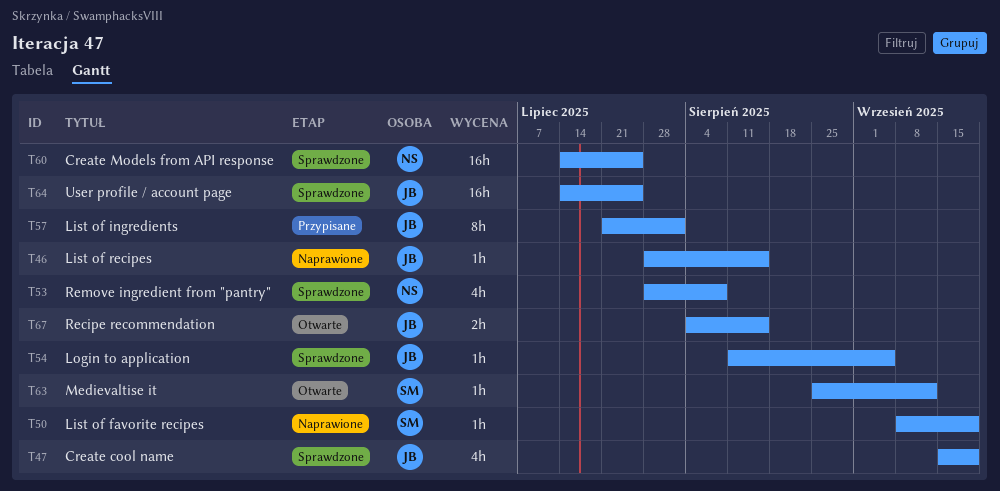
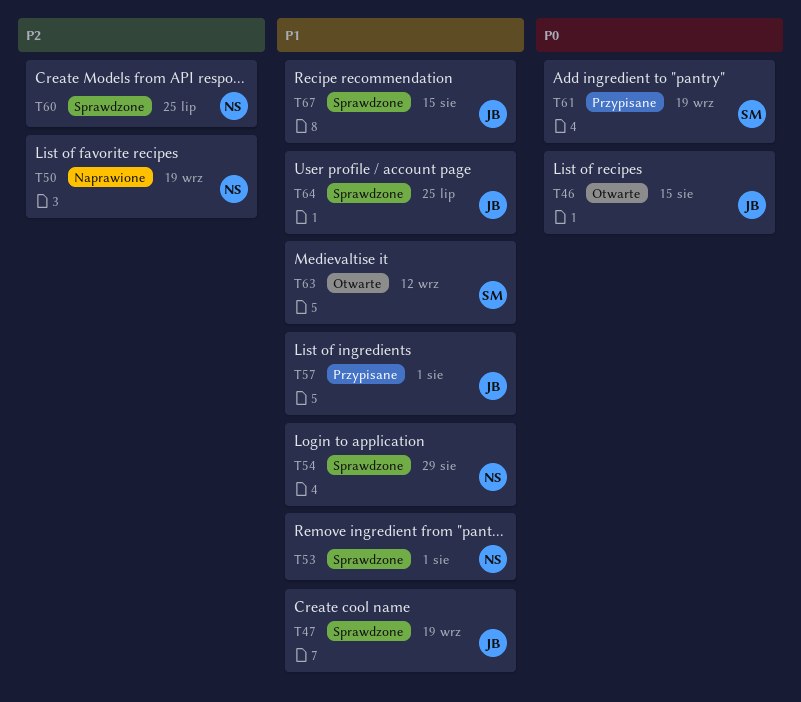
T46, status: Naprawione -> Otwarte
T50, owner: SM -> NS
T53, due: Aug 8 -> Aug 1
T54, owner: JB -> NS
T54, due: Sep 5 -> Aug 29
T61: none -> present
T67, status: Otwarte -> Sprawdzone

